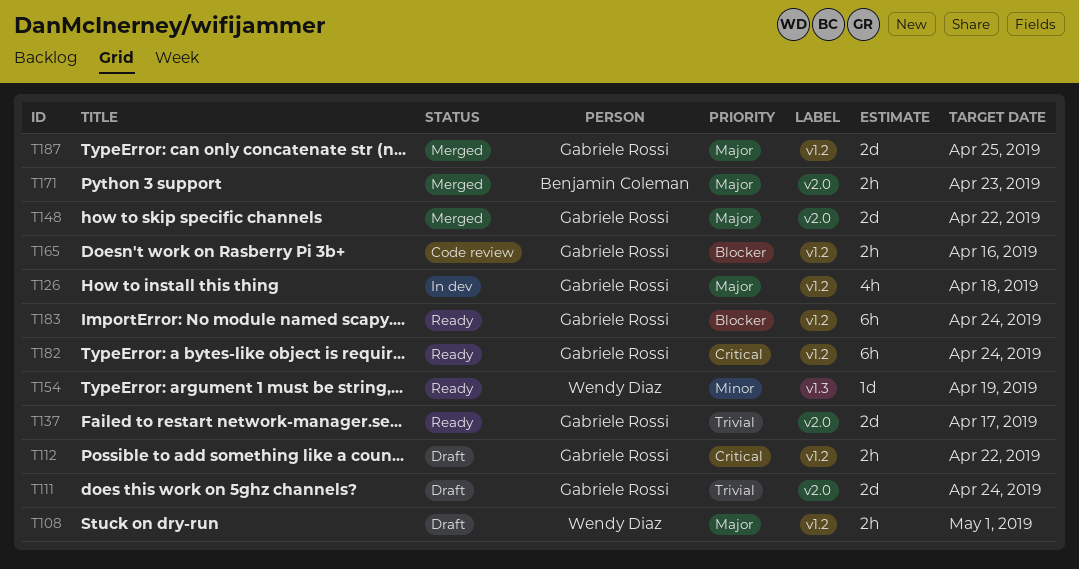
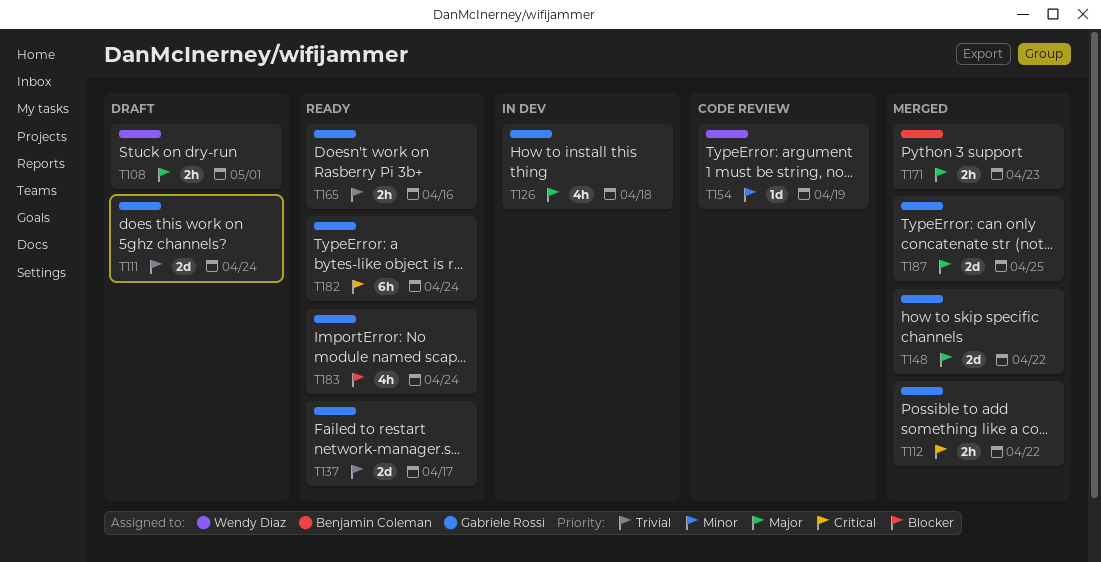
T112, status: Draft -> Merged
T154, status: Ready -> Code review
T165, status: Code review -> Ready
T165, priority: Blocker -> Trivial
T183, estimate: 6h -> 4h

